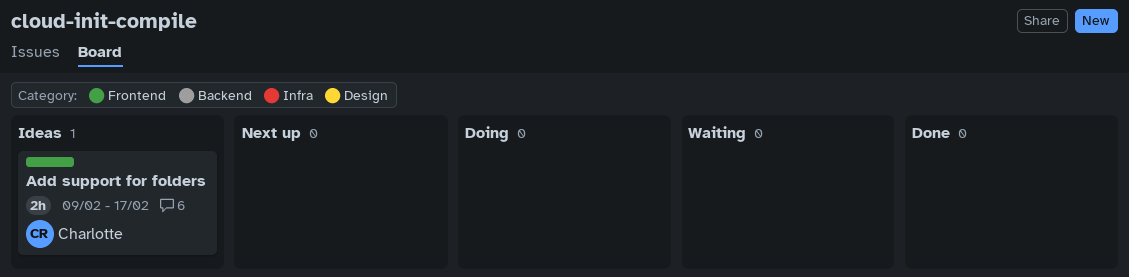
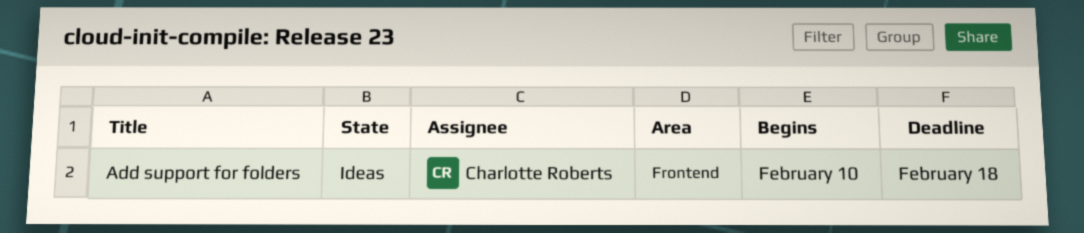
Add support for folders, start: Feb 9 -> Feb 10
Add support for folders, due: Feb 17 -> Feb 18

